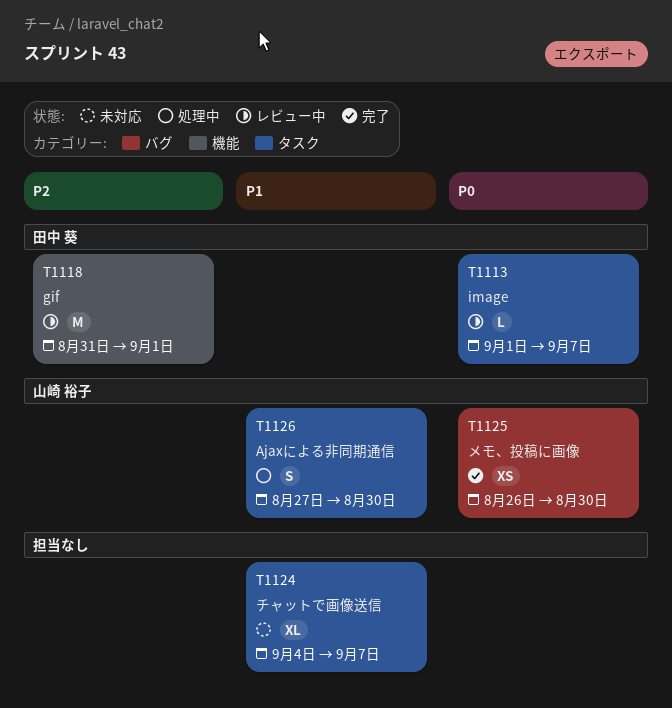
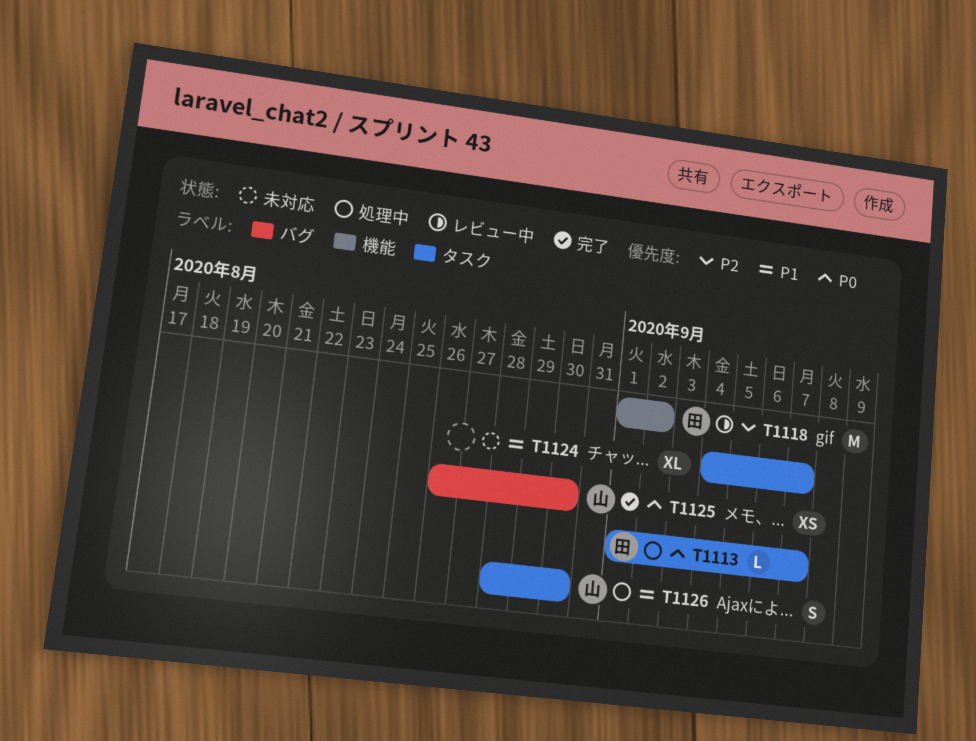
T1113, status: レビュー中 -> 処理中
T1118, start: Aug 31 -> Sep 1
T1118, due: Sep 1 -> Sep 2
T1126, start: Aug 27 -> Aug 28

